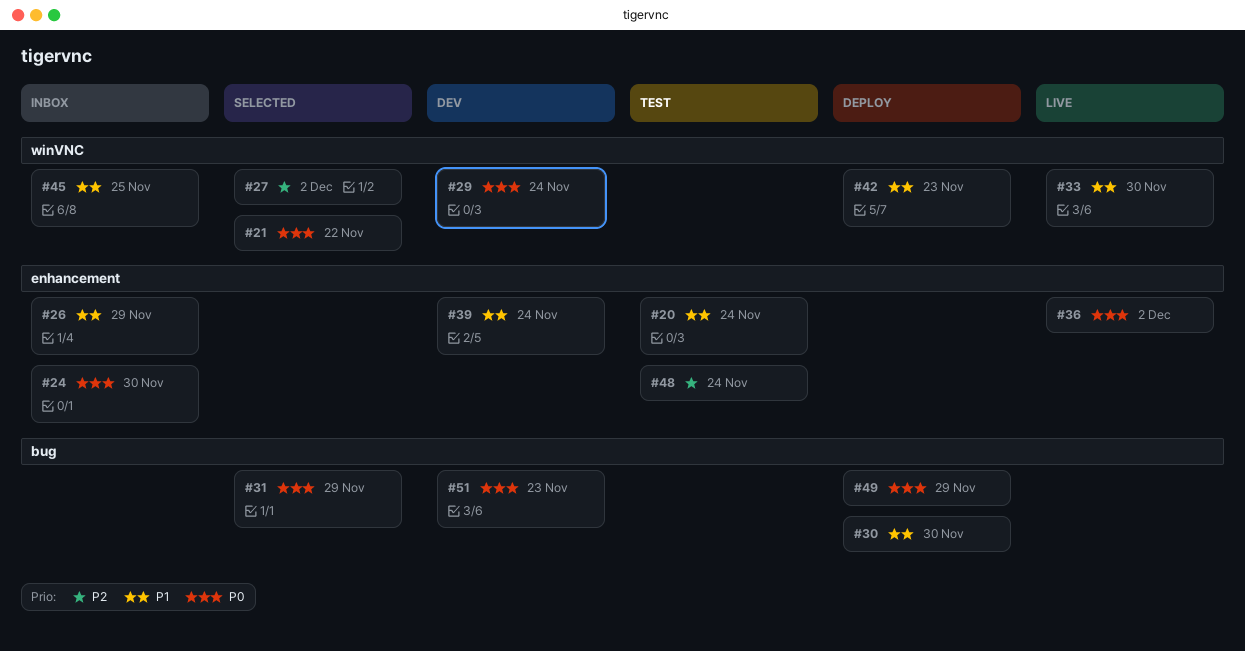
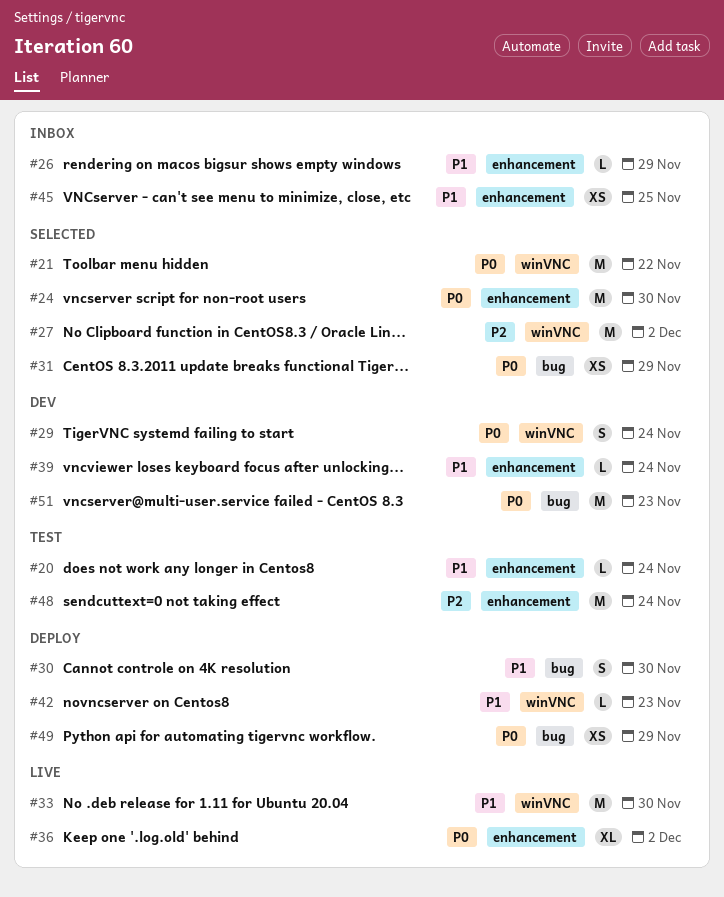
#24, status: Inbox -> Selected
#45, label: winVNC -> enhancement

